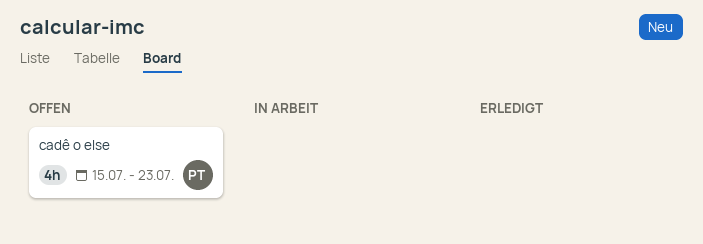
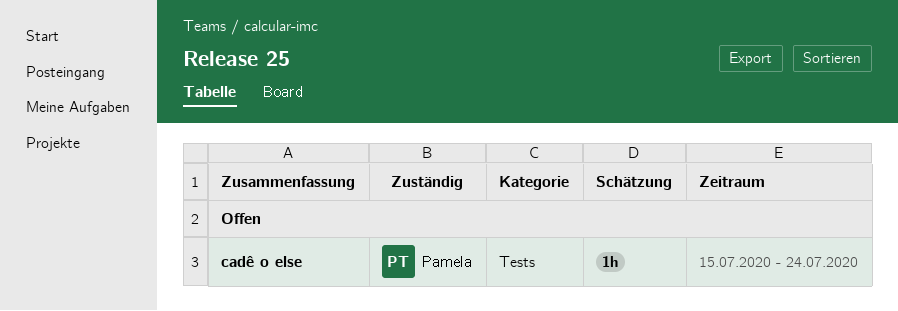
cadê o else, estimate: 4h -> 1h
cadê o else, due: Jul 23 -> Jul 24

